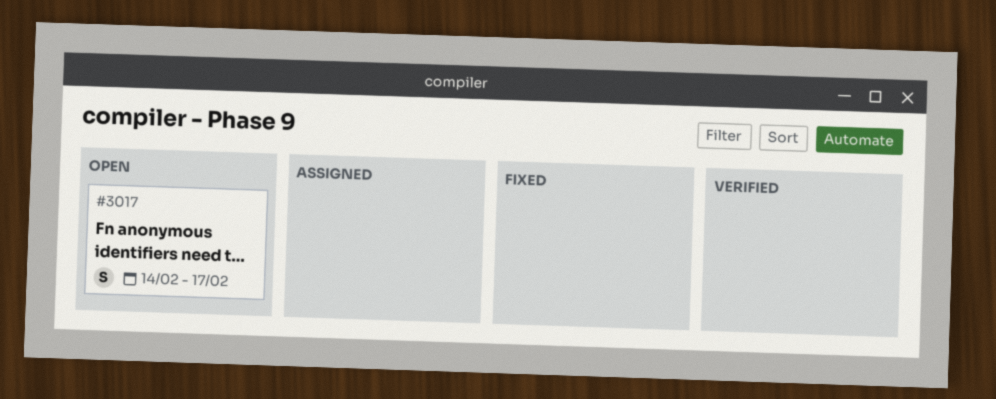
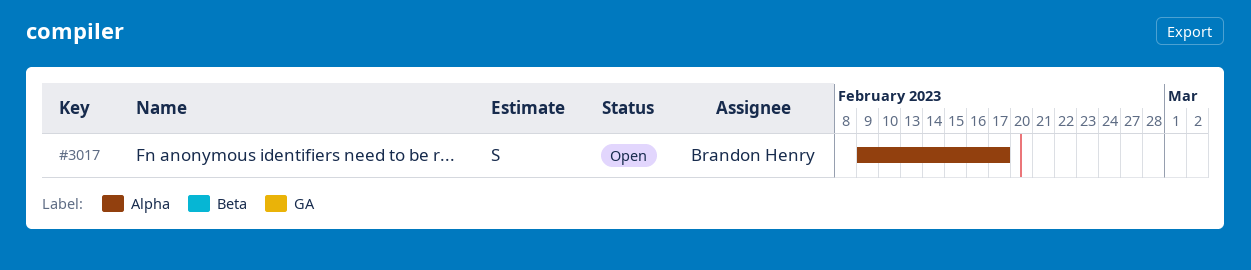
#3017, start: Feb 14 -> Feb 9

